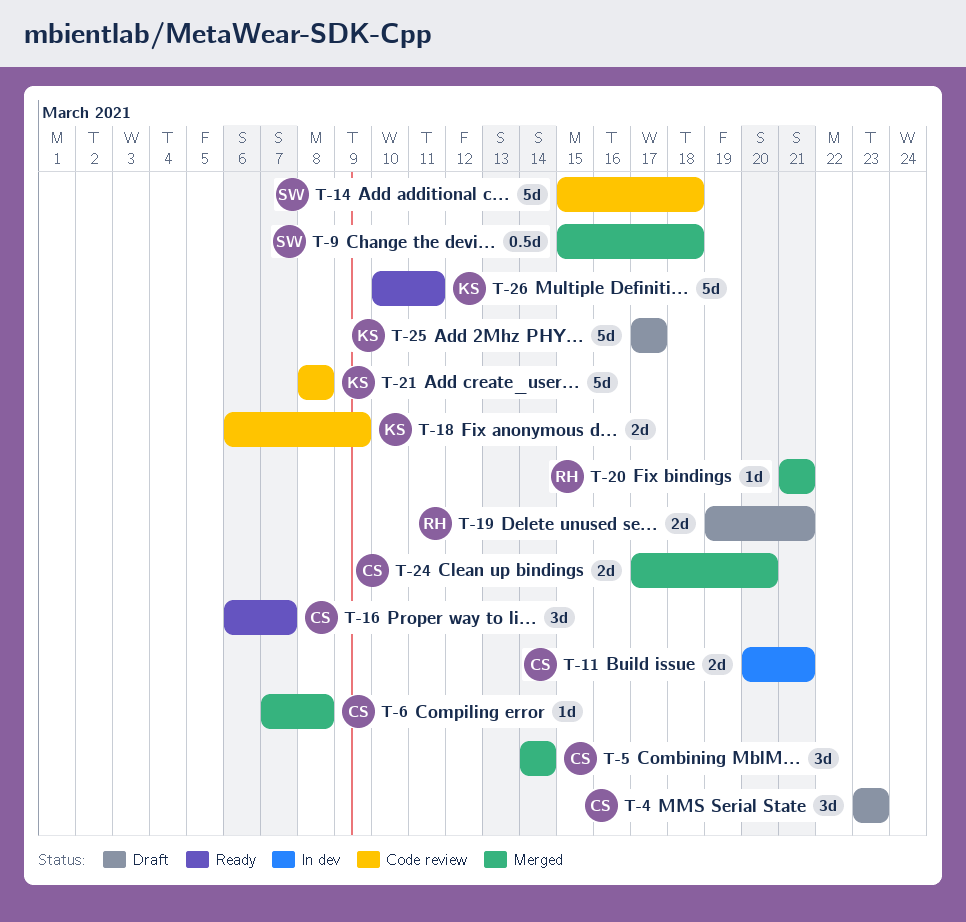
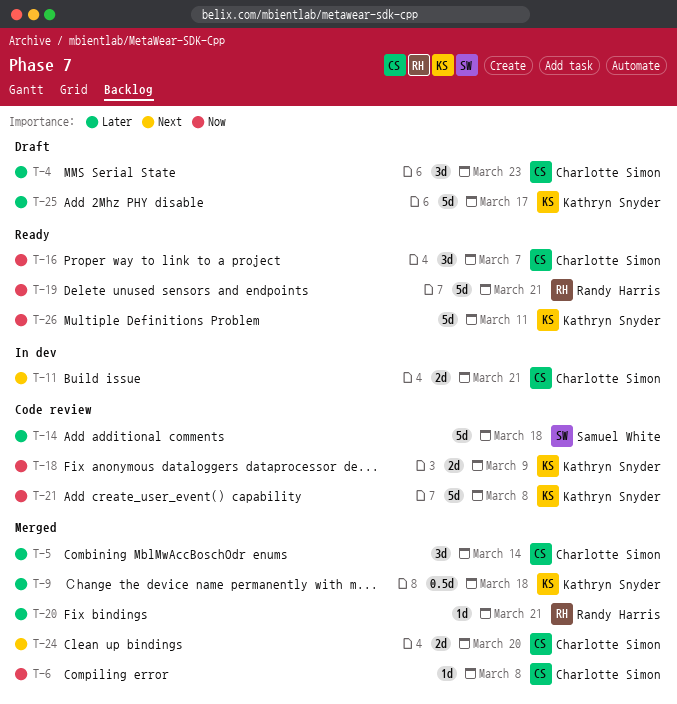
T-9, owner: Samuel White -> Kathryn Snyder
T-19, status: Draft -> Ready
T-19, estimate: 2d -> 5d

